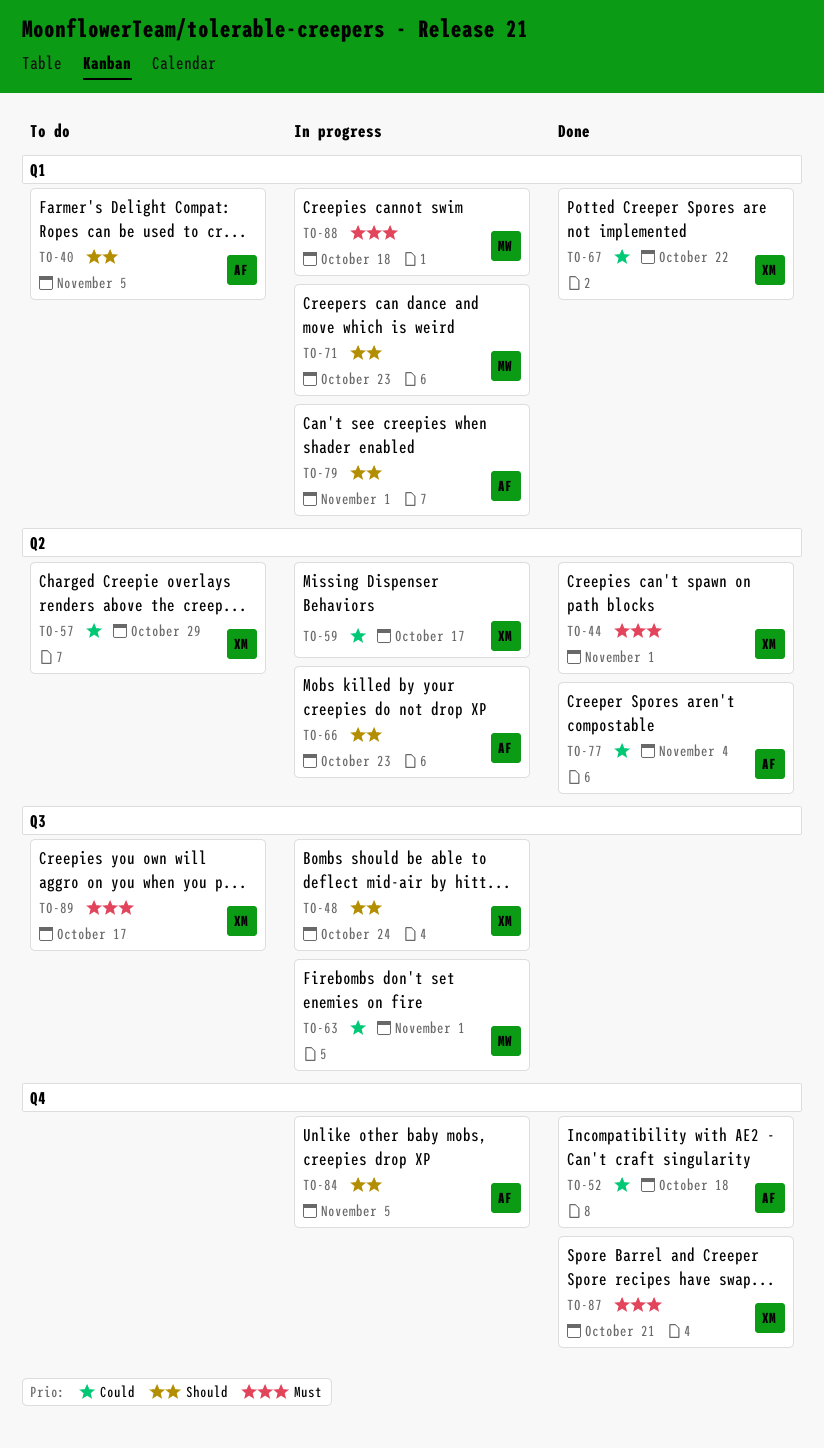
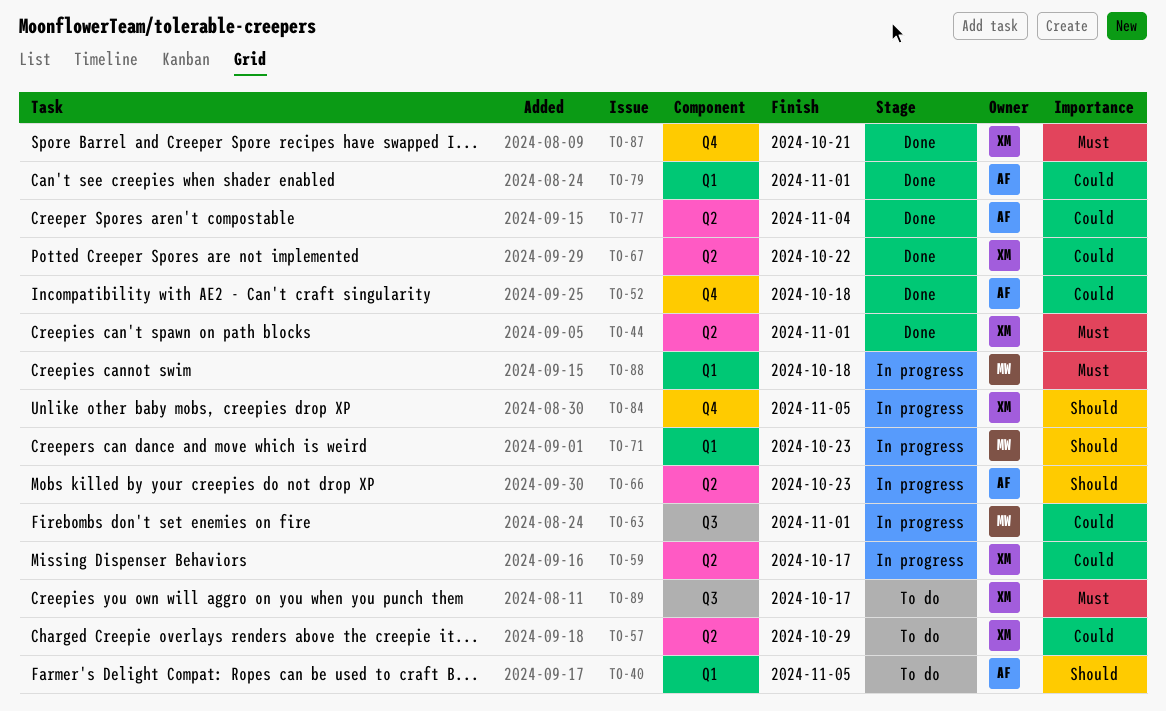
TO-48: present -> none
TO-67, label: Q1 -> Q2
TO-79, status: In progress -> Done
TO-79, priority: Should -> Could
TO-84, owner: AF -> XM

